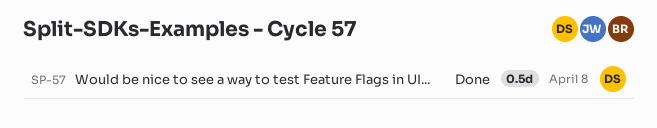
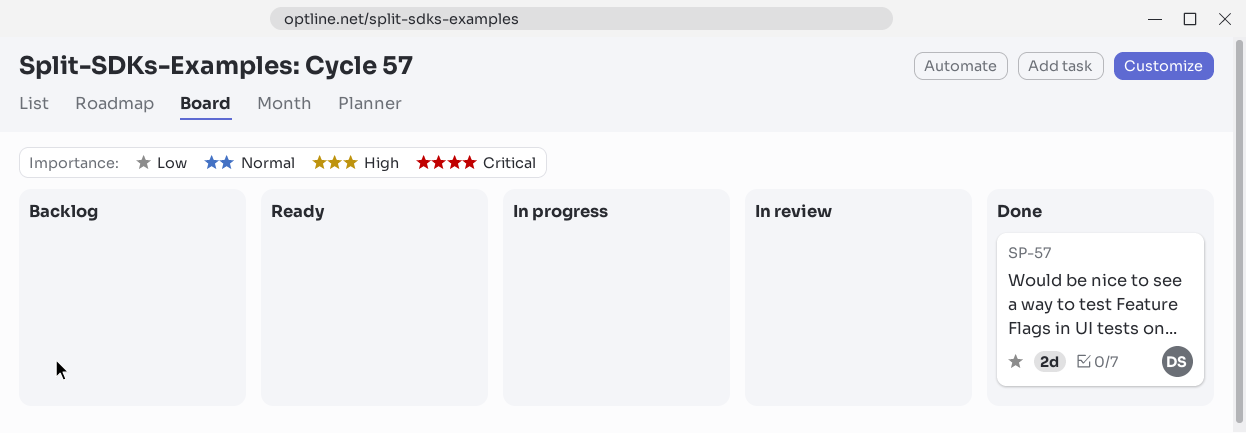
SP-57, estimate: 0.5d -> 2d

